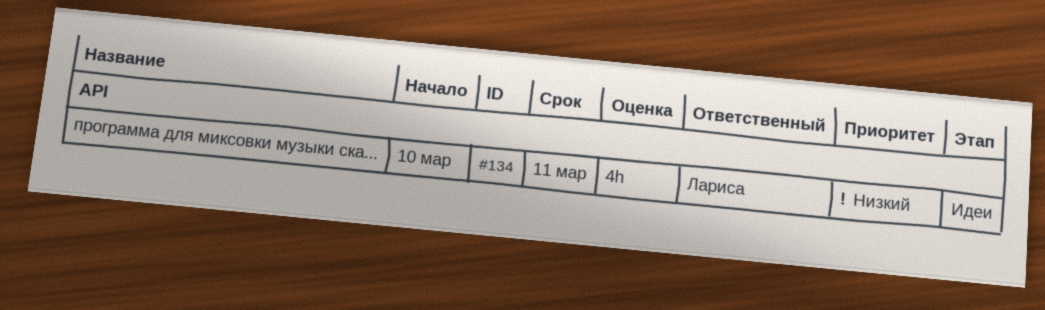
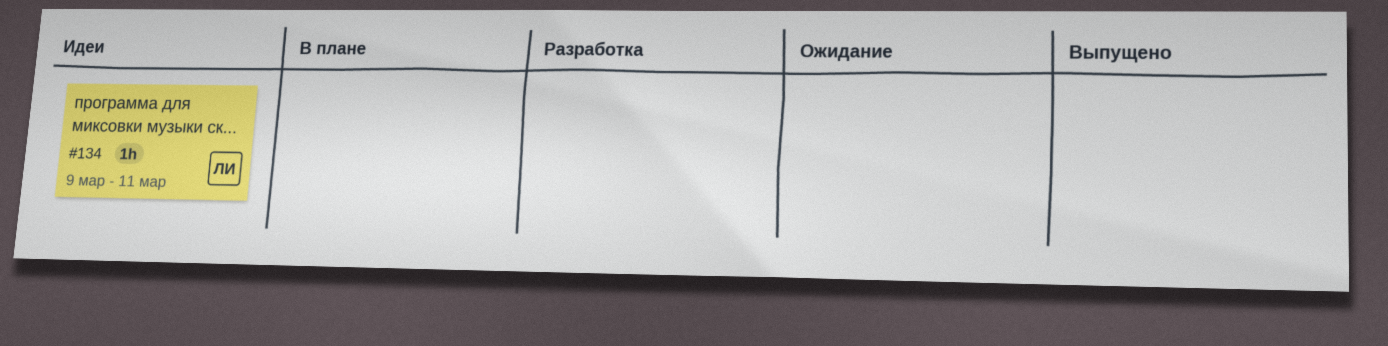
#134, estimate: 4h -> 1h
#134, start: Mar 10 -> Mar 9

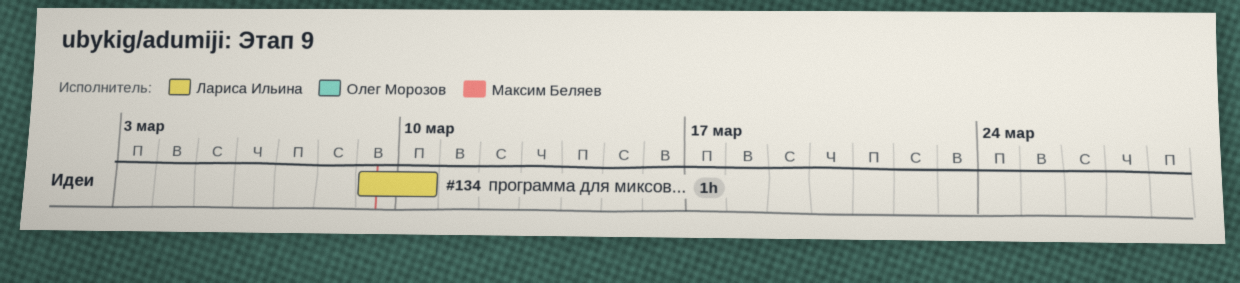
#134, due: Mar 11 -> Mar 10

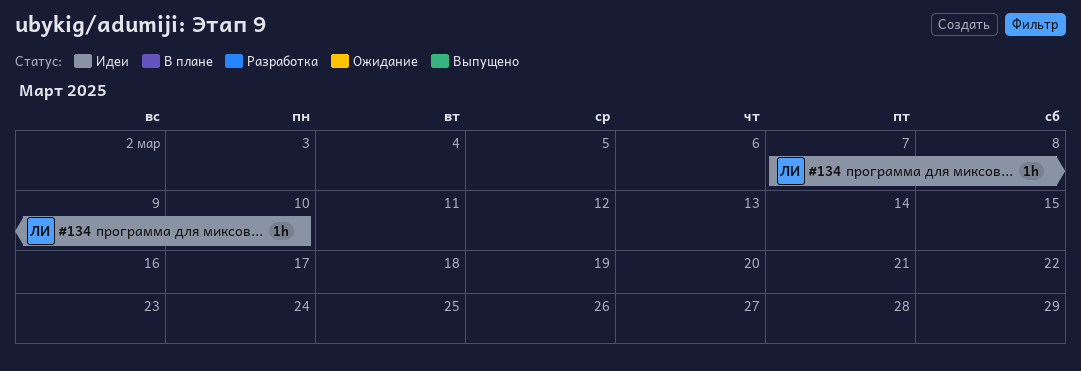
#134, start: Mar 9 -> Mar 7

